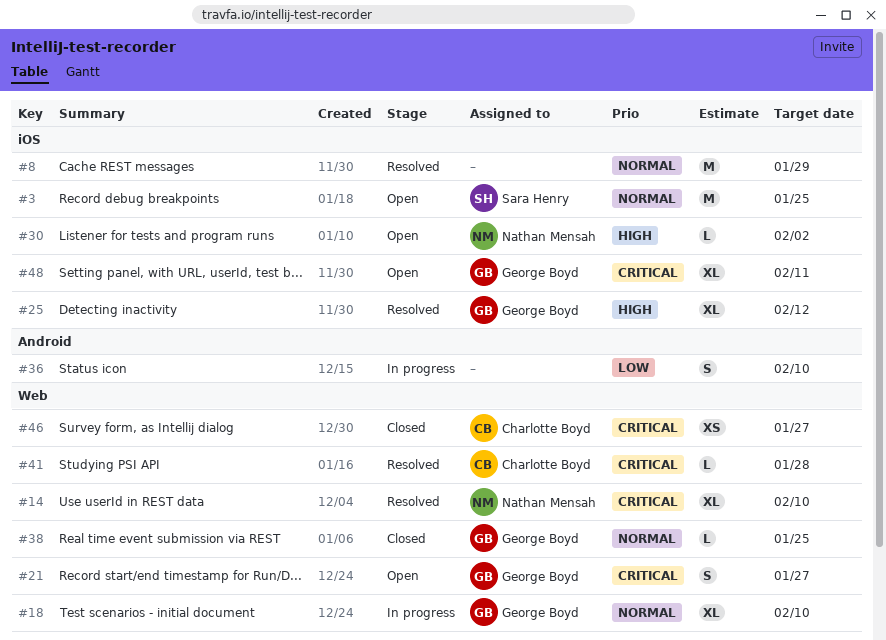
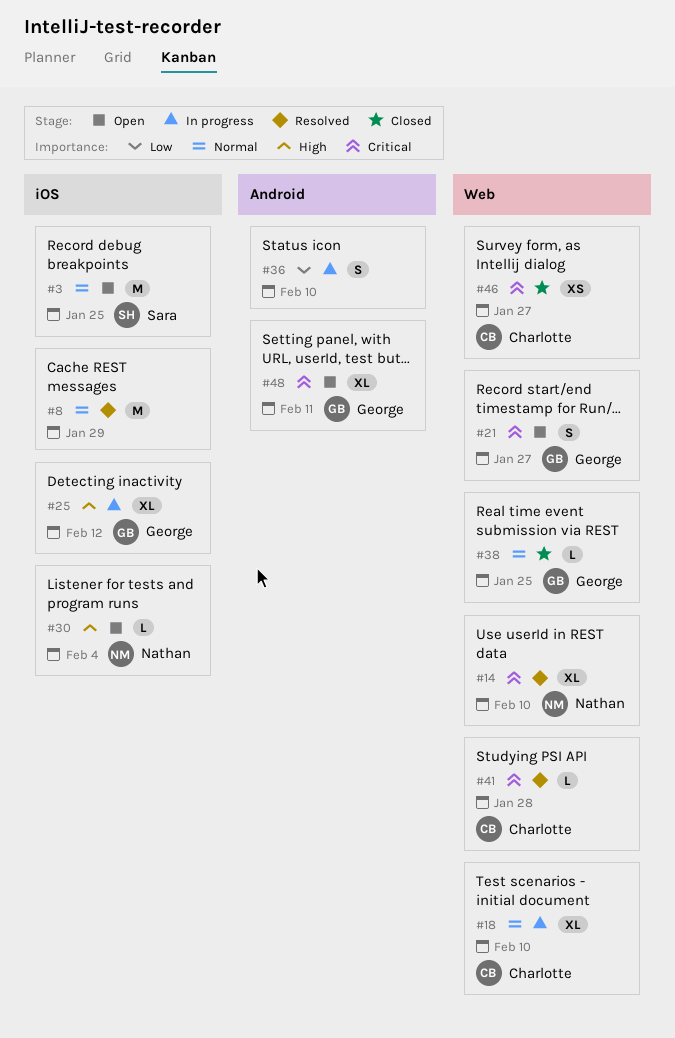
#18, owner: George Boyd -> Charlotte Boyd
#25, status: Resolved -> In progress
#30, due: Feb 2 -> Feb 4
#48, label: iOS -> Android

